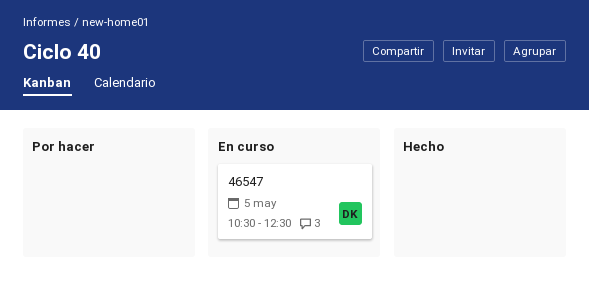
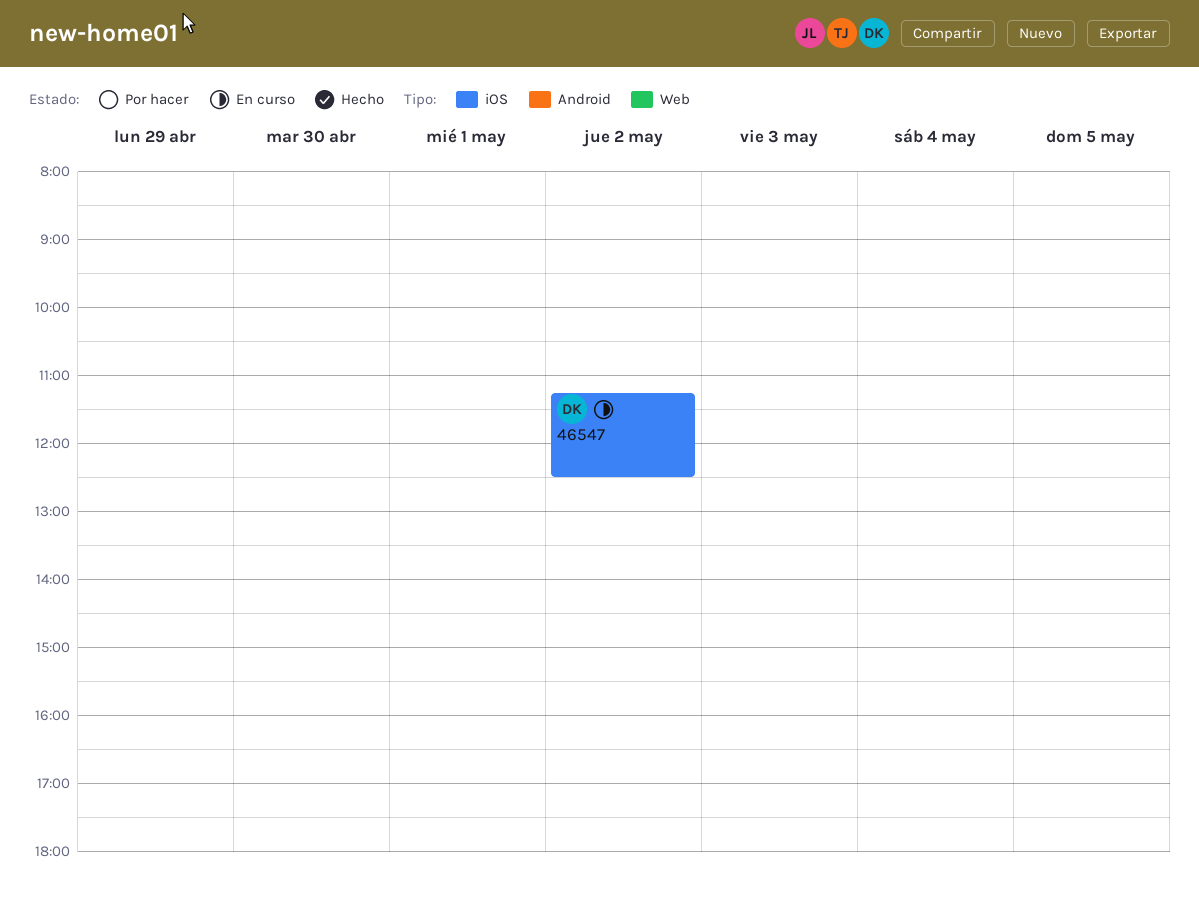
46547, day: May 5 -> May 2
46547, begins: 10:30 -> 11:15

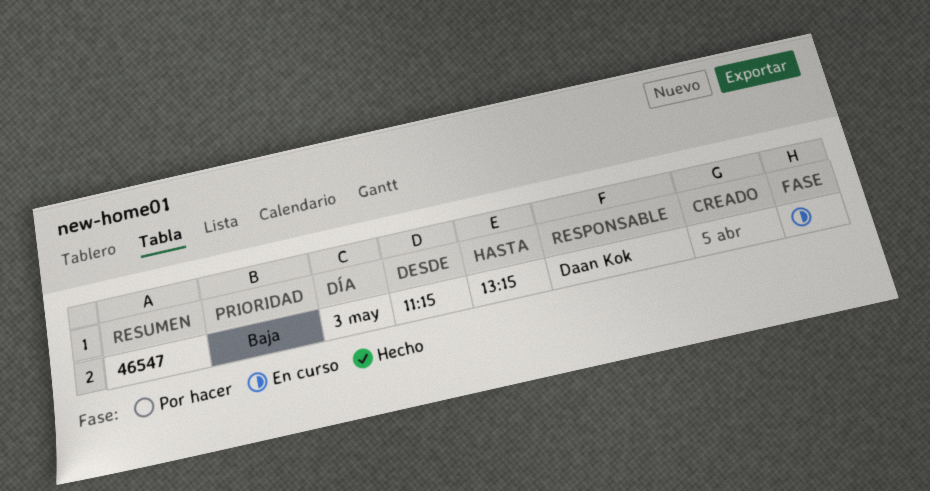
46547, day: May 2 -> May 3
46547, ends: 12:30 -> 13:15

